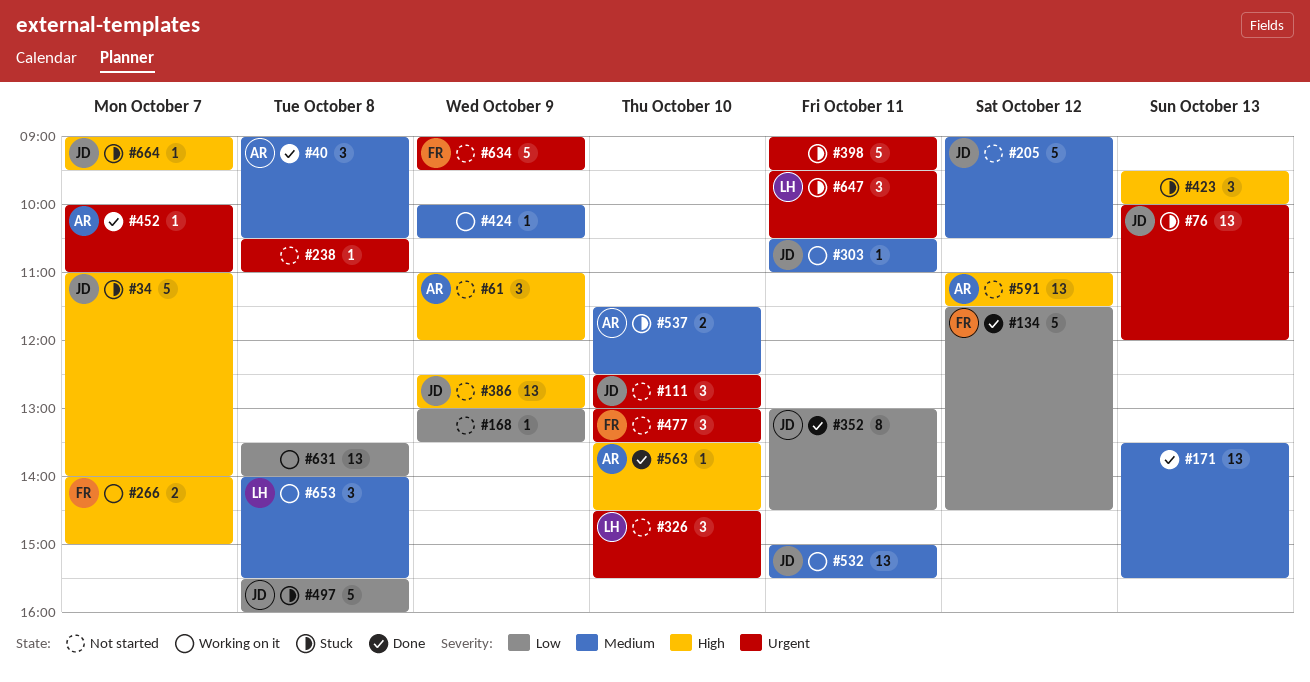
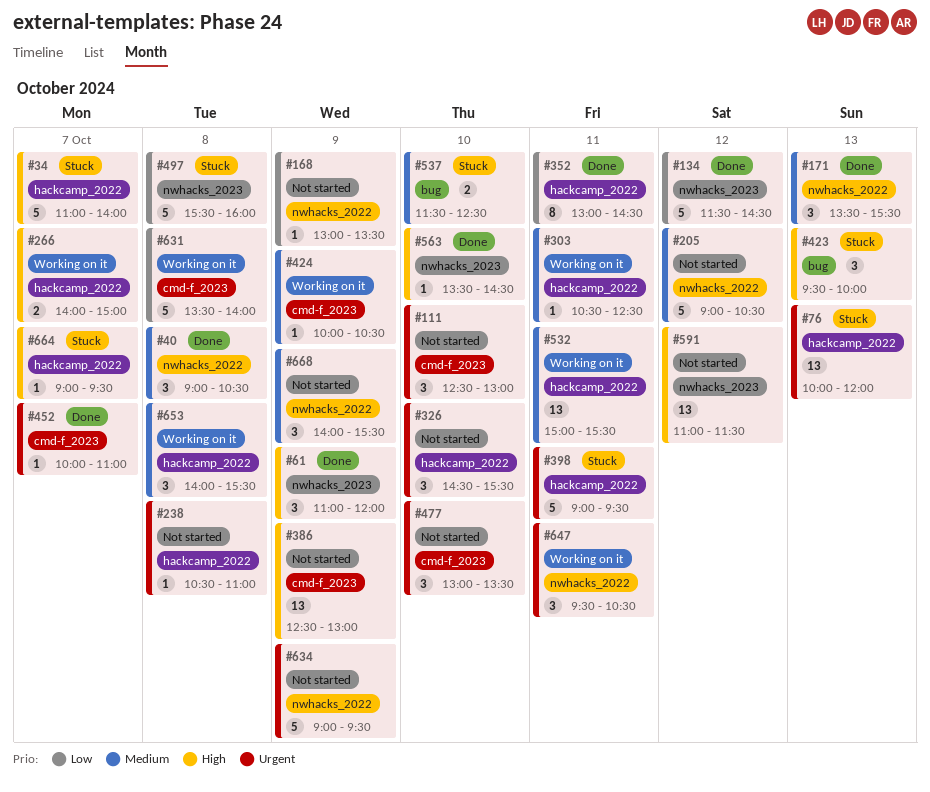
#61, status: Not started -> Done
#171, estimate: 13 -> 3
#303, ends: 11:00 -> 12:30
#631, estimate: 13 -> 5
#647, status: Stuck -> Working on it
#668: none -> present

